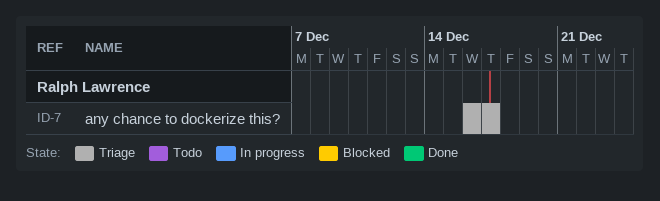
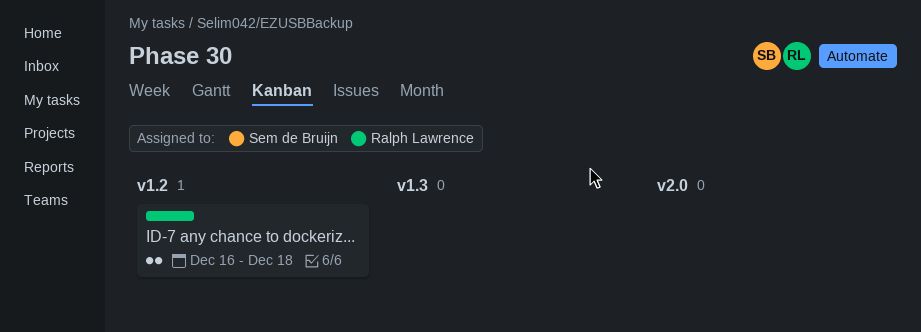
ID-7, due: Dec 17 -> Dec 18

